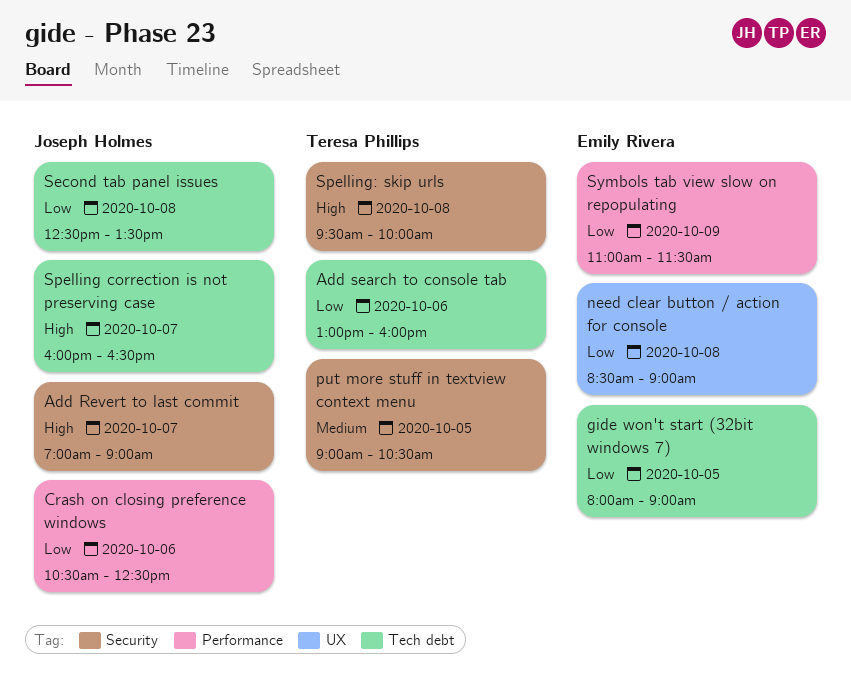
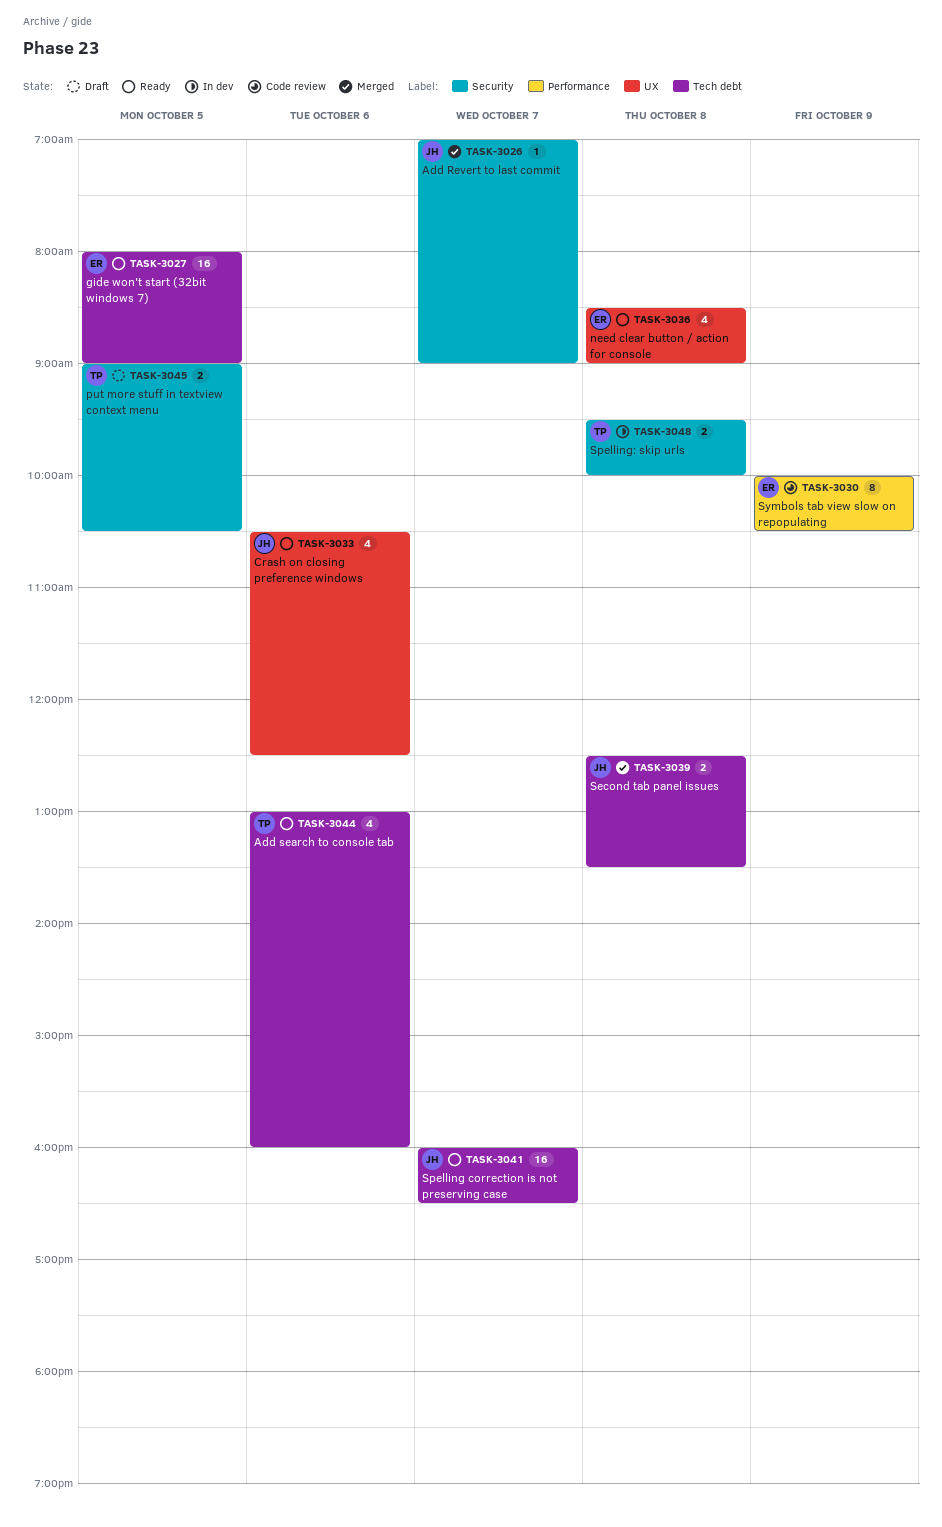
Crash on closing preference windows, label: Performance -> UX
Symbols tab view slow on repopulating, begins: 11:00 -> 10:00
Symbols tab view slow on repopulating, ends: 11:30 -> 10:30

